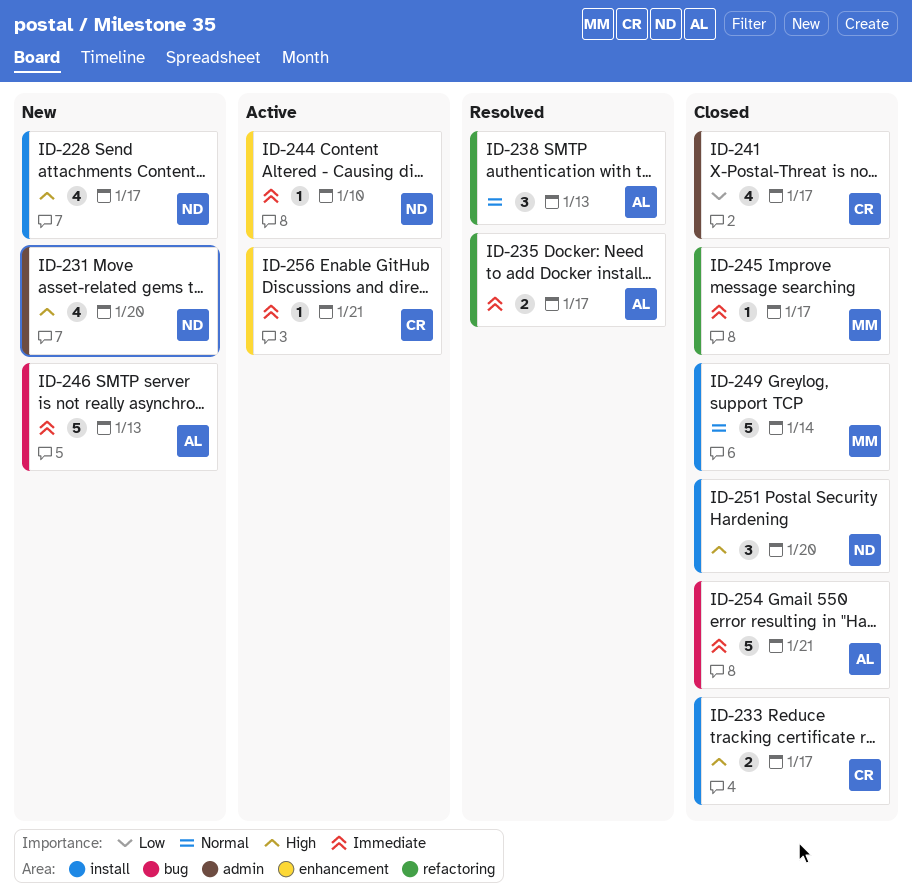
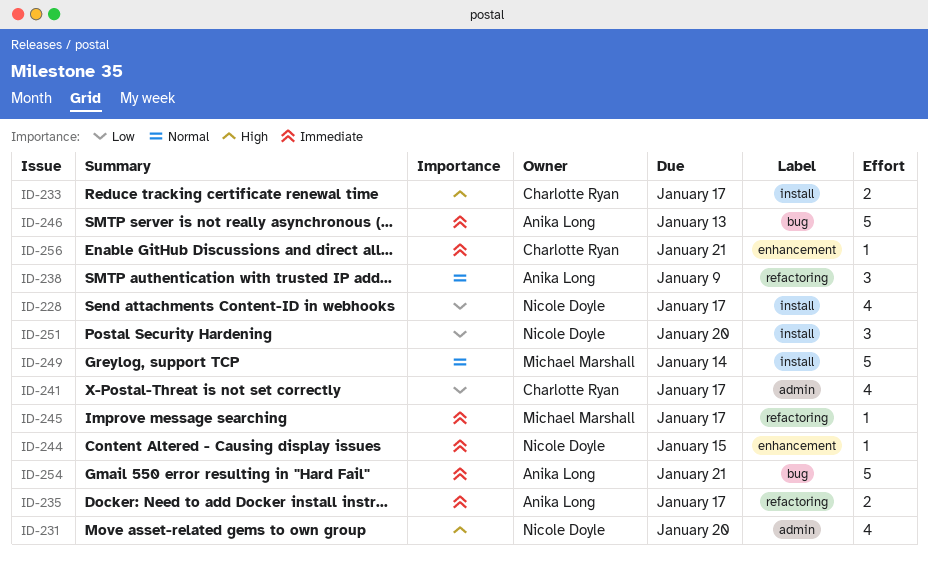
ID-228, priority: High -> Low
ID-238, due: Jan 13 -> Jan 9
ID-244, due: Jan 10 -> Jan 15
ID-251, priority: High -> Low

